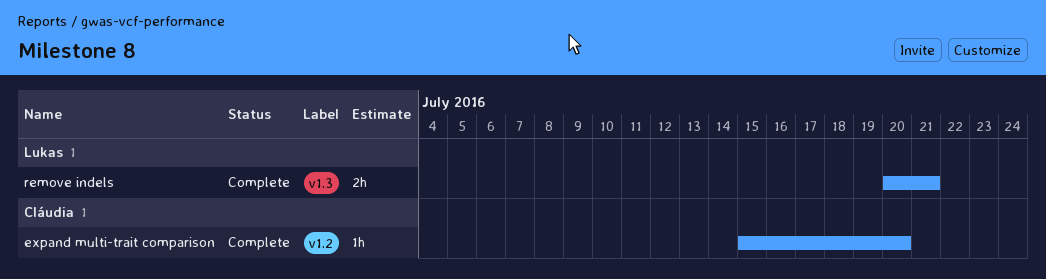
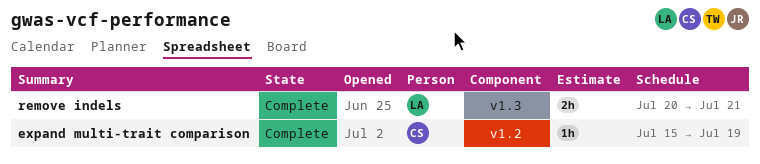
expand multi-trait comparison, due: Jul 20 -> Jul 19

